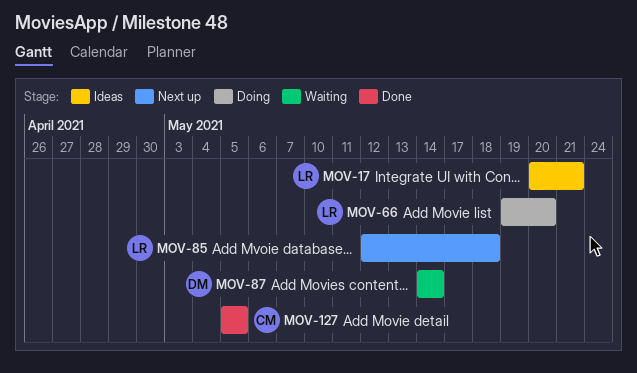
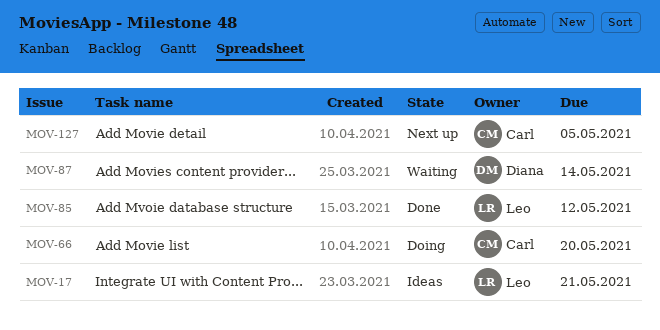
MOV-66, owner: Leo -> Carl
MOV-85, status: Next up -> Done
MOV-85, due: May 18 -> May 12
MOV-127, status: Done -> Next up

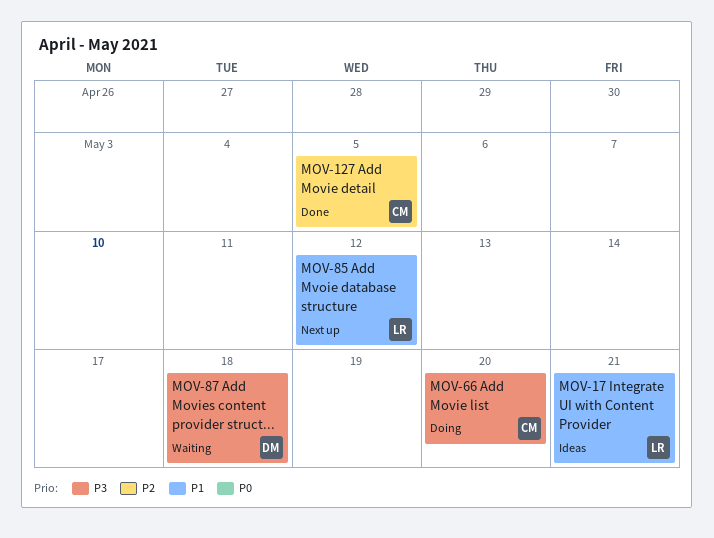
MOV-85, status: Done -> Next up
MOV-87, due: May 14 -> May 18
MOV-127, status: Next up -> Done

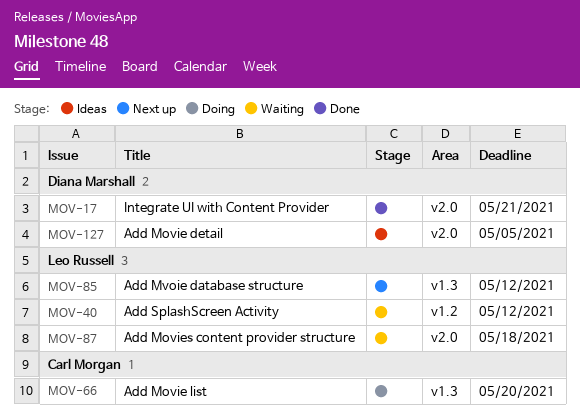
MOV-17, status: Ideas -> Done
MOV-17, owner: Leo Russell -> Diana Marshall
MOV-40: none -> present
MOV-87, owner: Diana Marshall -> Leo Russell
MOV-127, status: Done -> Ideas
MOV-127, owner: Carl Morgan -> Diana Marshall

